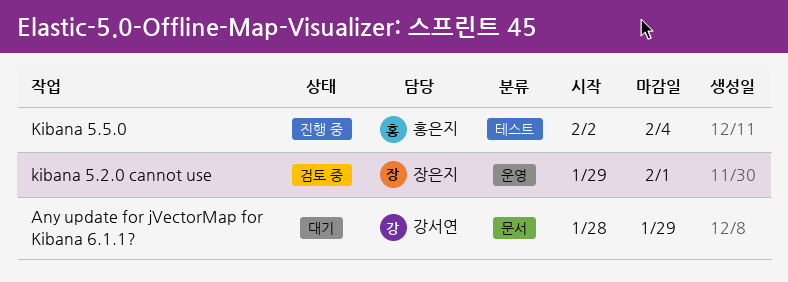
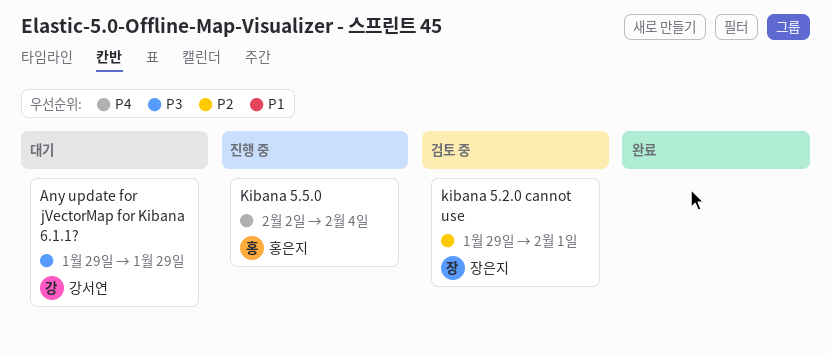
Any update for jVectorMap for Kibana 6.1.1?, start: Jan 28 -> Jan 29

